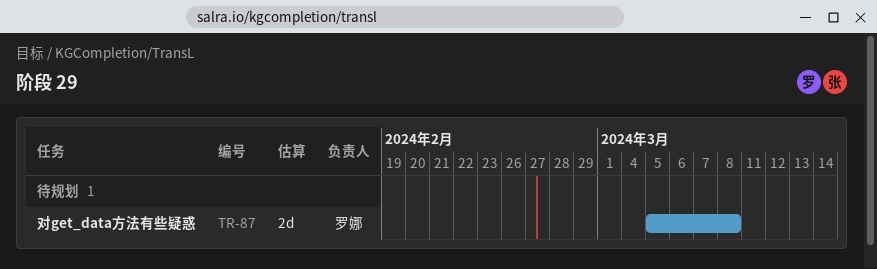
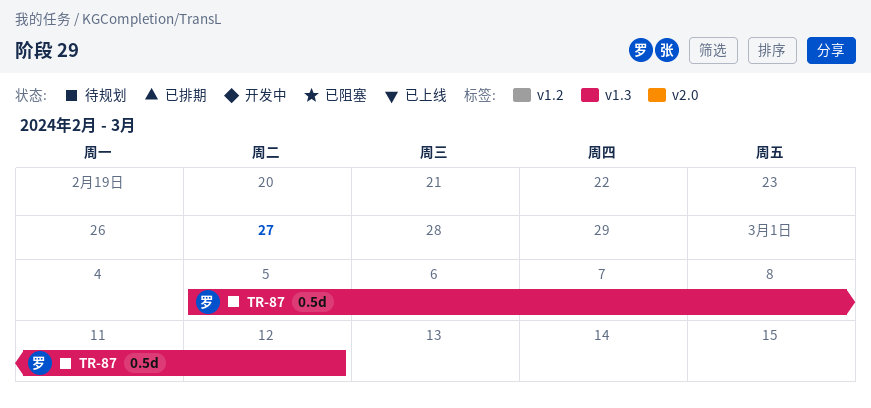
TR-87, estimate: 2d -> 0.5d
TR-87, due: Mar 8 -> Mar 12

